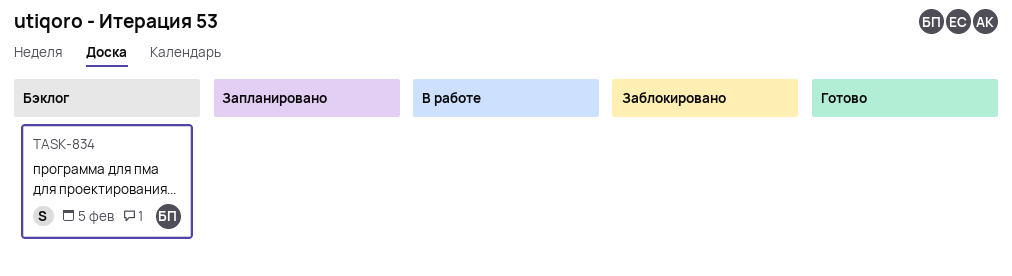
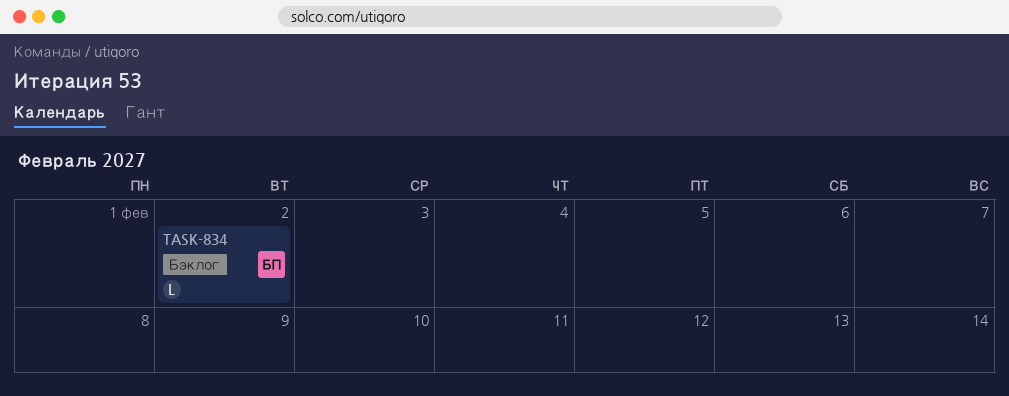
TASK-834, estimate: S -> L
TASK-834, due: Feb 5 -> Feb 2

